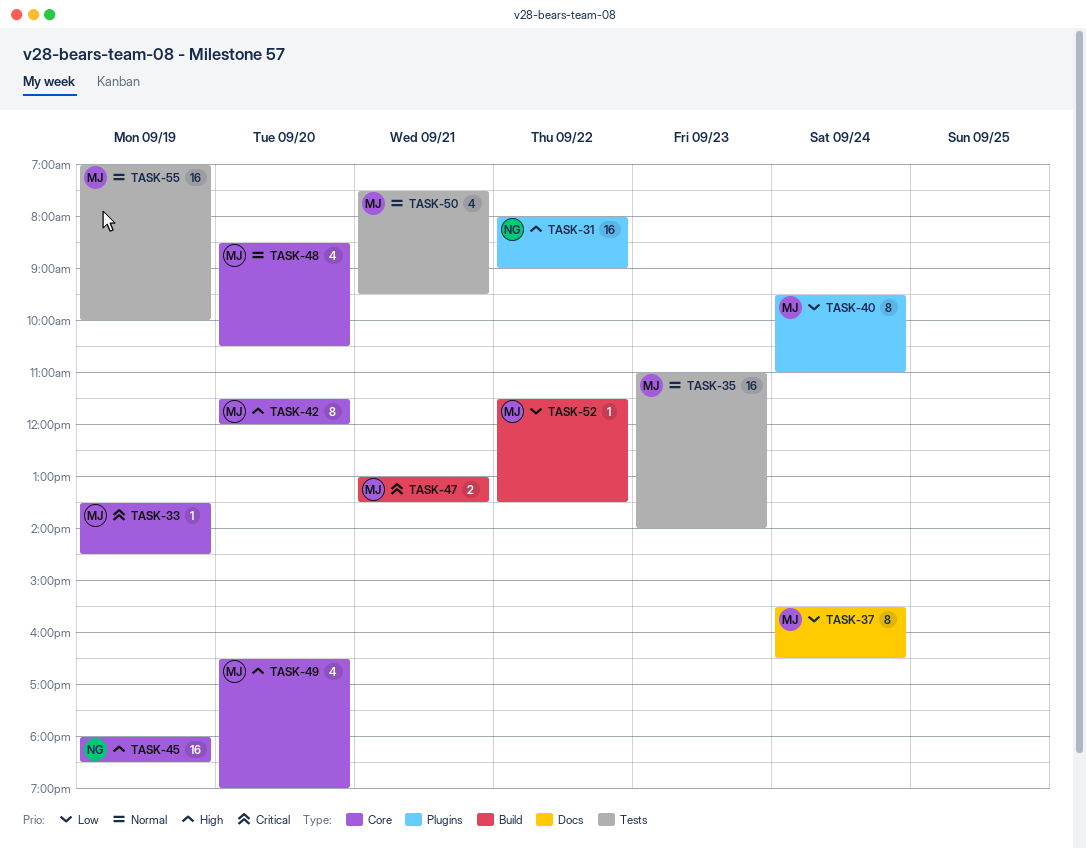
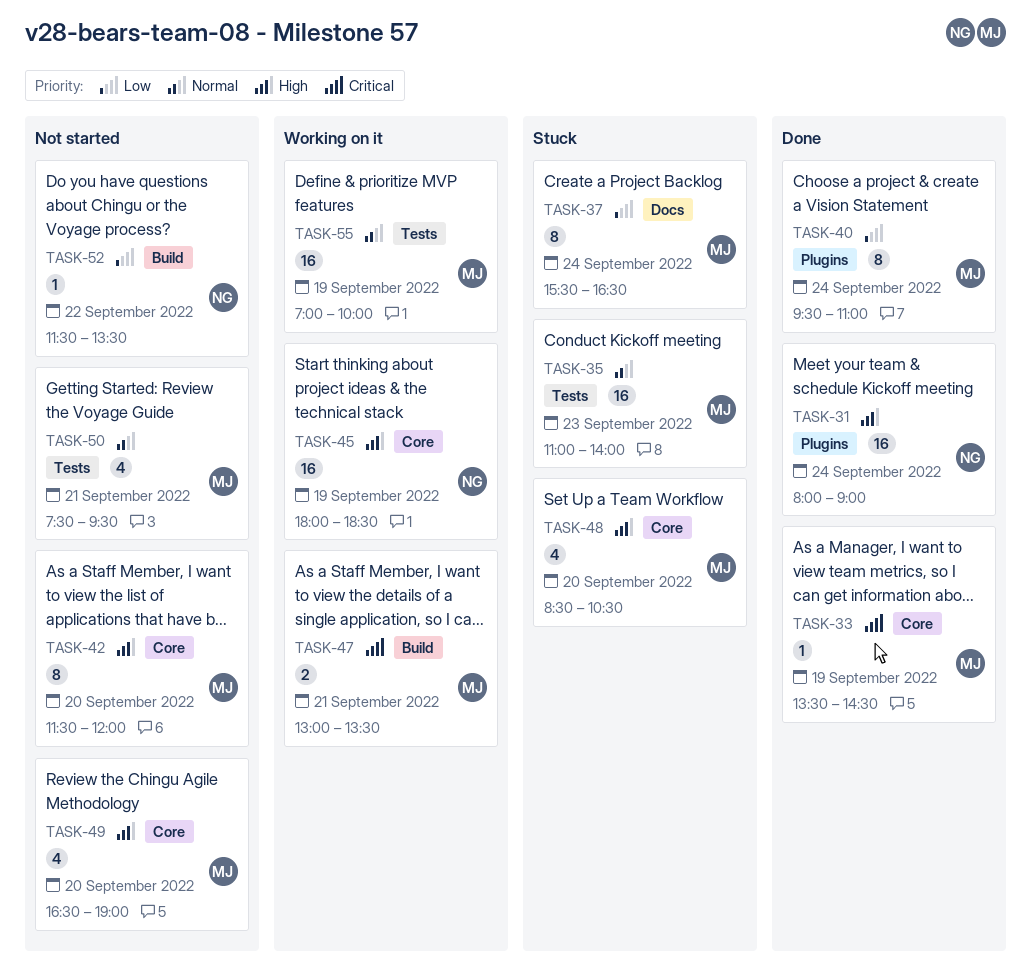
TASK-31, day: Sep 22 -> Sep 24
TASK-48, priority: Normal -> High
TASK-52, owner: MJ -> NG

